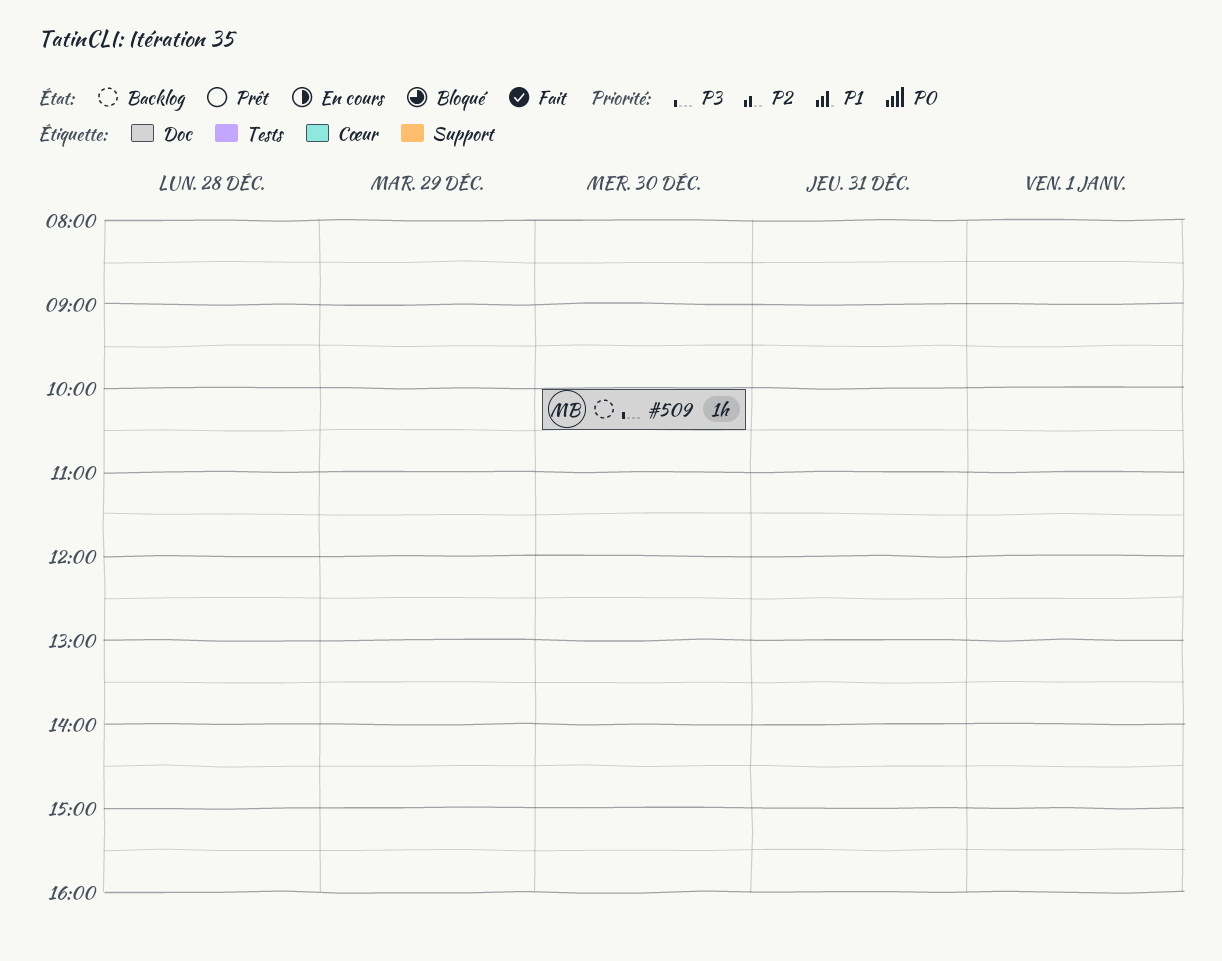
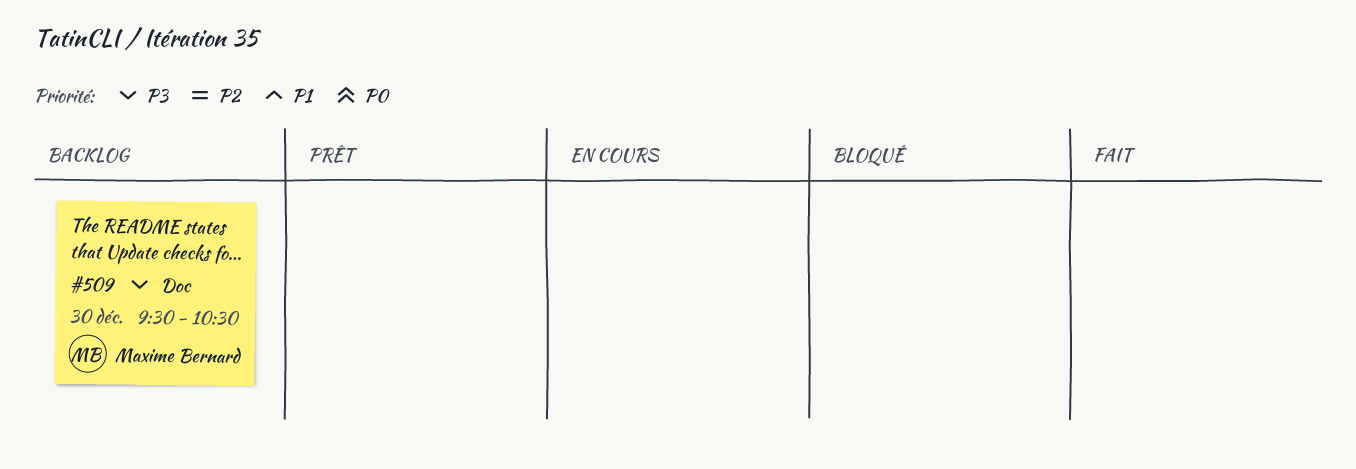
#509, begins: 10:00 -> 09:30

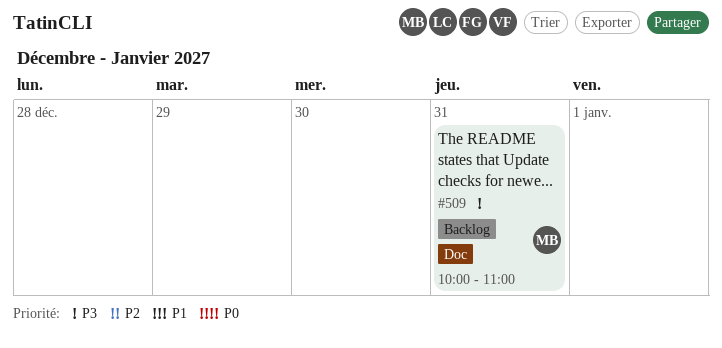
#509, day: Dec 30 -> Dec 31
#509, begins: 09:30 -> 10:00
#509, ends: 10:30 -> 11:00

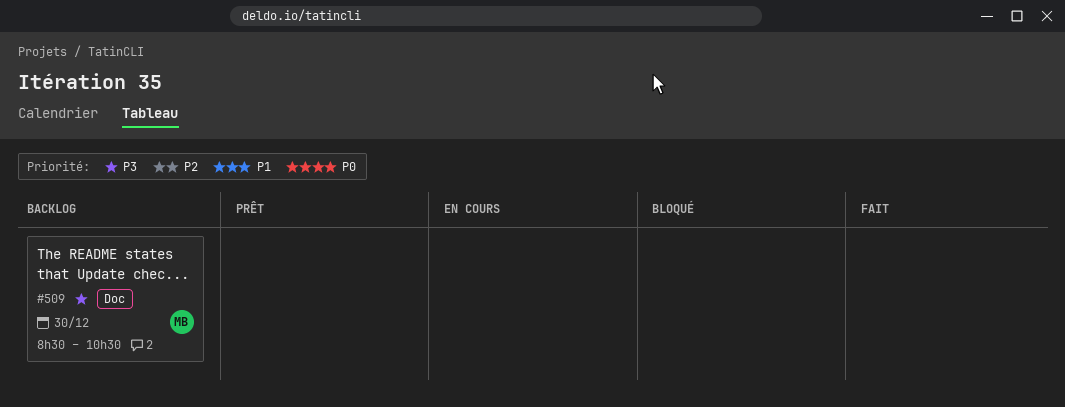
#509, day: Dec 31 -> Dec 30
#509, begins: 10:00 -> 08:30
#509, ends: 11:00 -> 10:30

